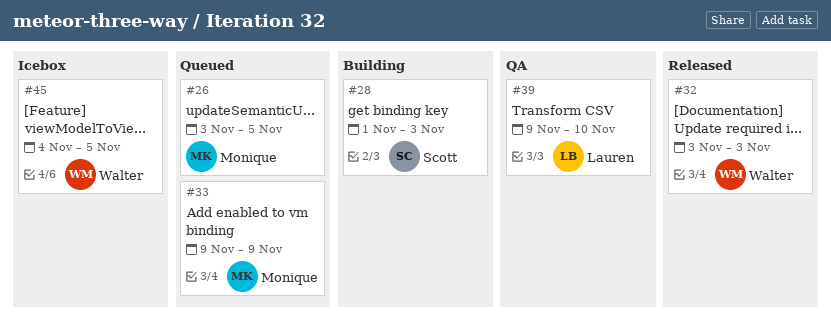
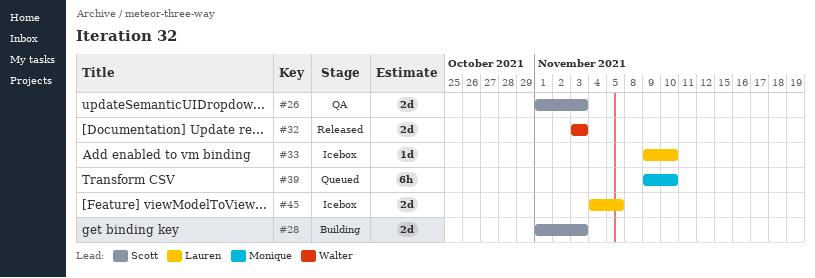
#26, status: Queued -> QA
#26, owner: Monique -> Scott
#26, start: Nov 3 -> Nov 1
#26, due: Nov 5 -> Nov 3
#33, status: Queued -> Icebox
#33, owner: Monique -> Lauren
#33, due: Nov 9 -> Nov 10
#39, status: QA -> Queued
#39, owner: Lauren -> Monique
#45, owner: Walter -> Lauren

